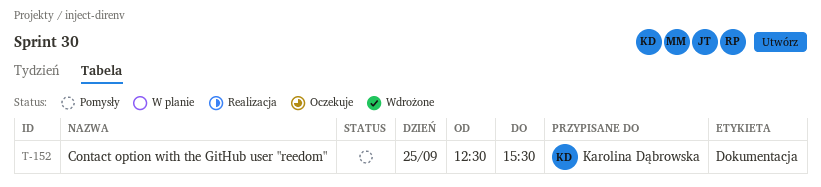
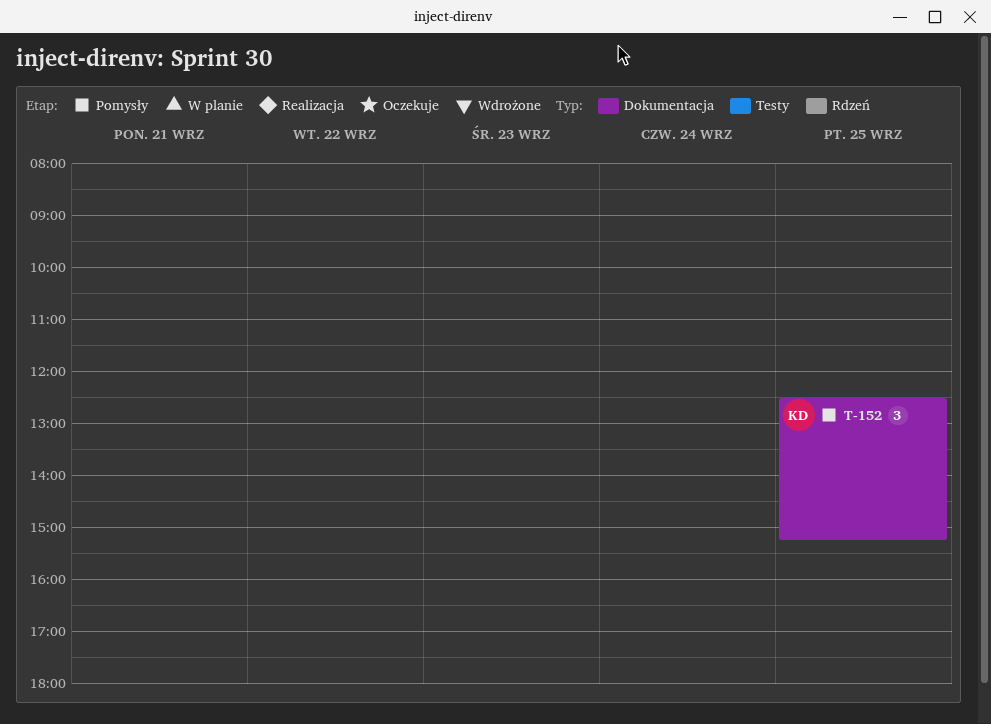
T-152, ends: 15:30 -> 15:15

